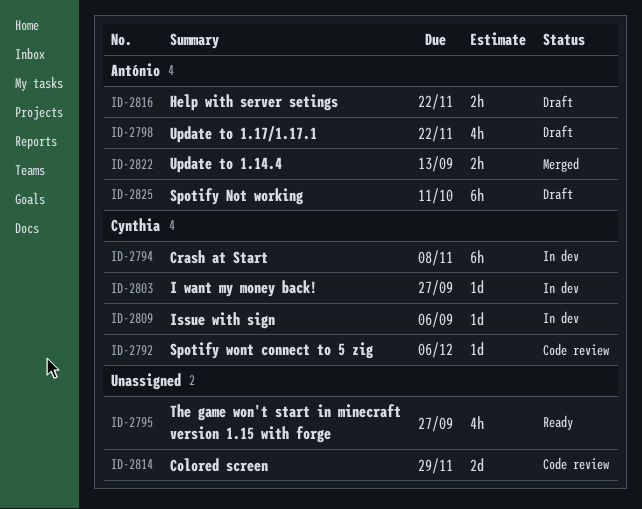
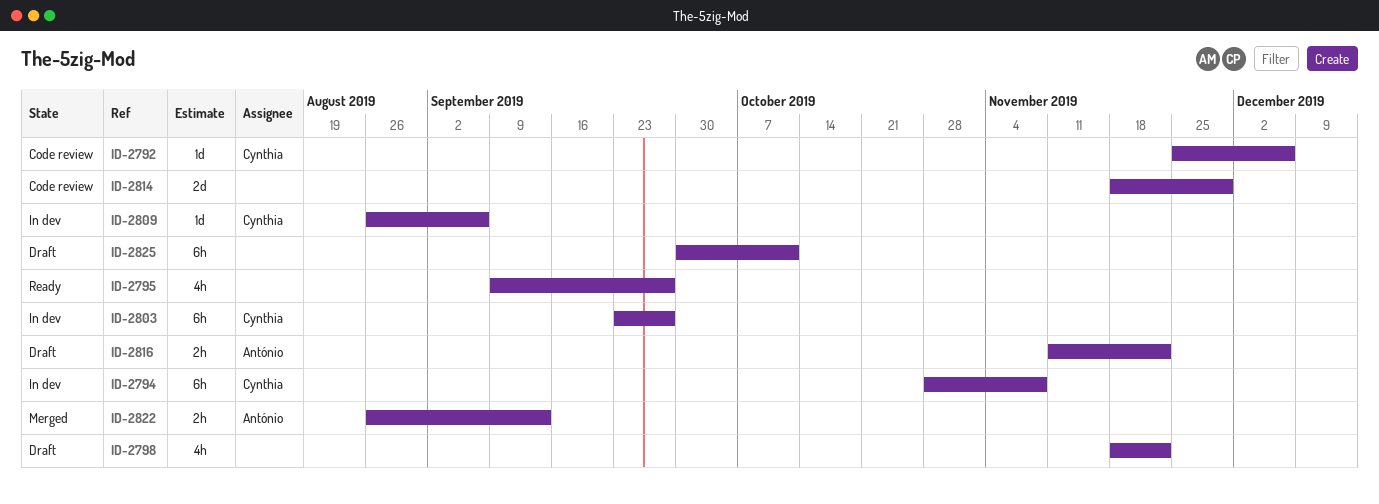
ID-2798, owner: António -> none
ID-2803, estimate: 1d -> 6h
ID-2825, owner: António -> none

